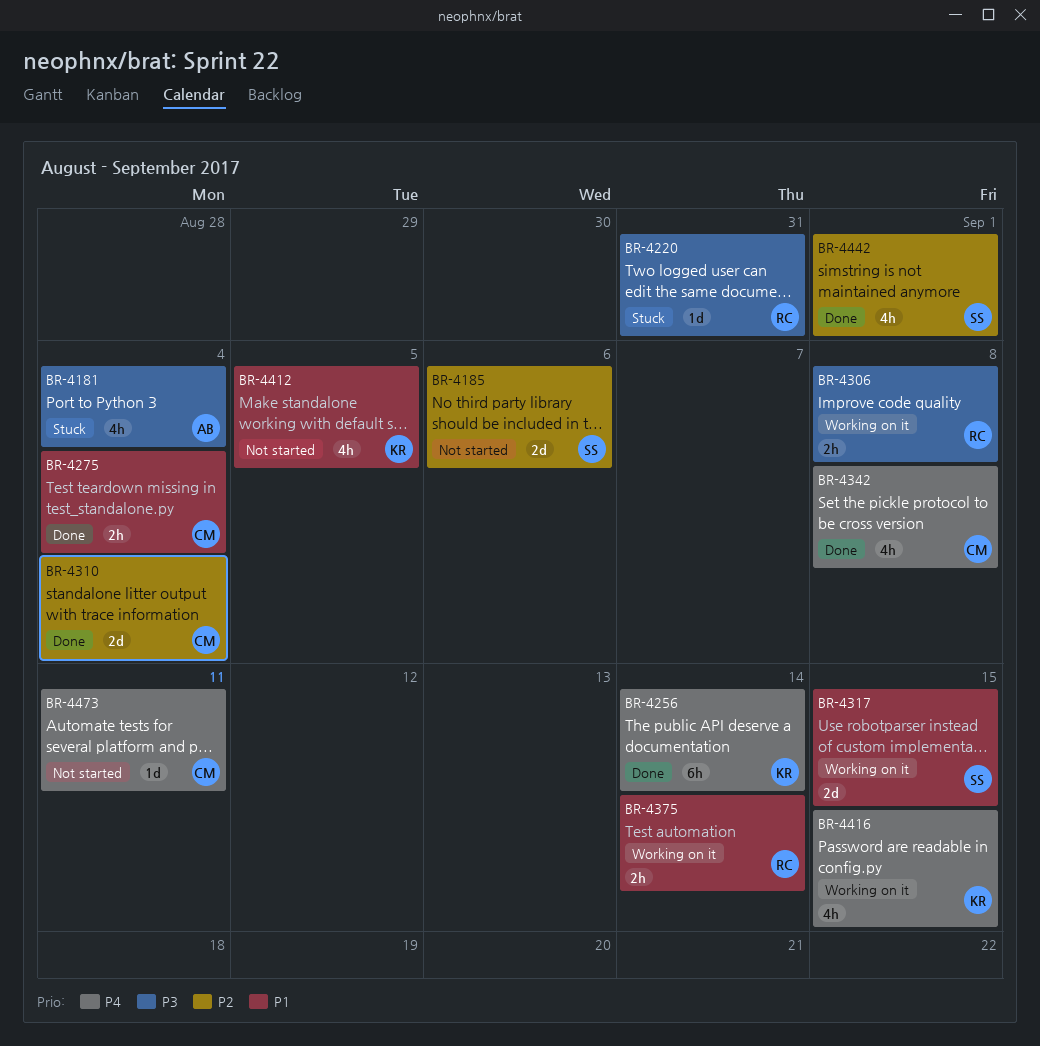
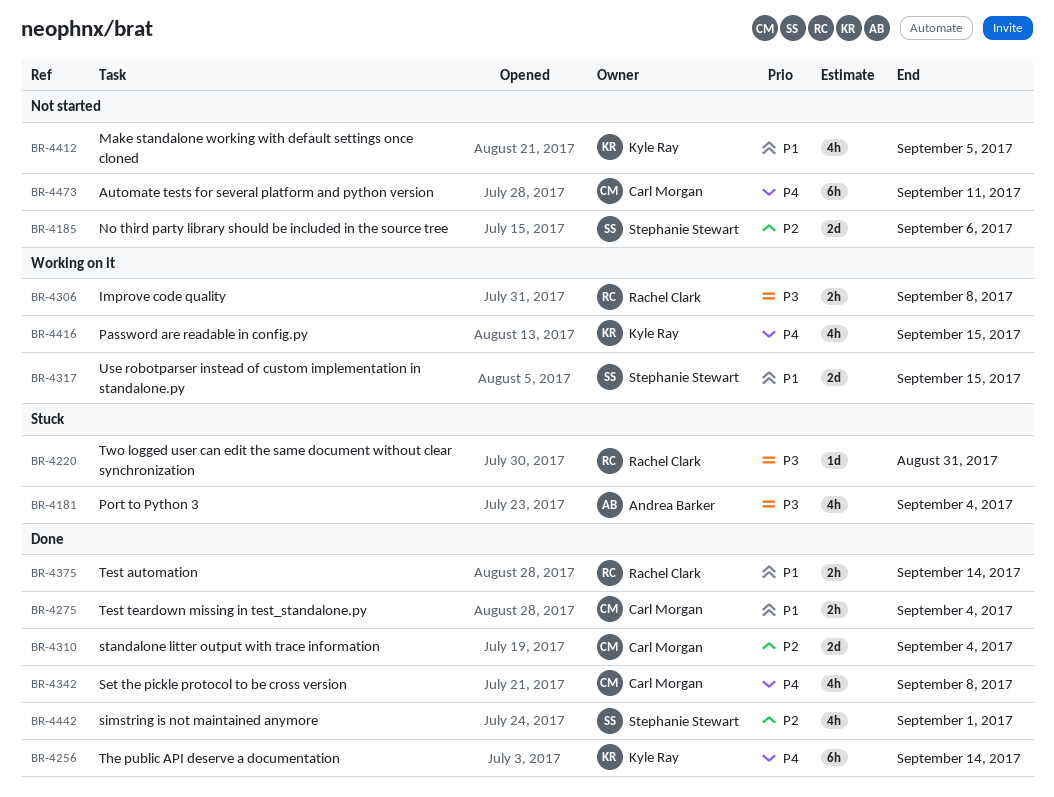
BR-4375, status: Working on it -> Done
BR-4473, estimate: 1d -> 6h

